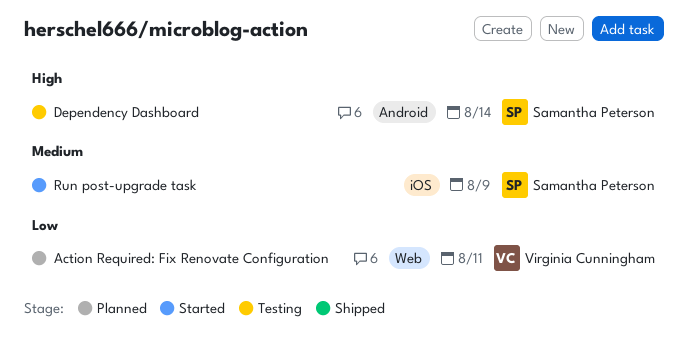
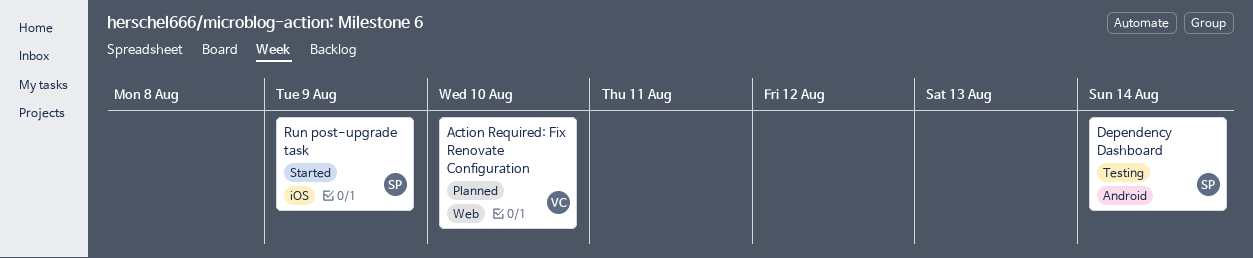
Action Required: Fix Renovate Configuration, due: Aug 11 -> Aug 10

